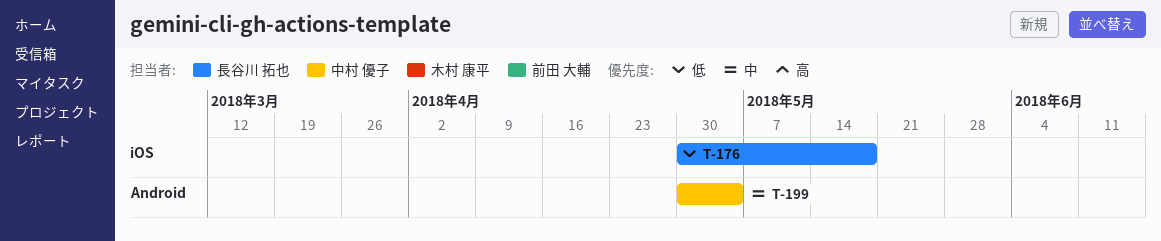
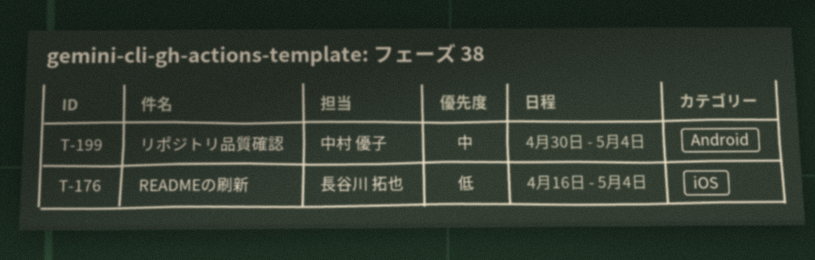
T-176, start: Apr 30 -> Apr 16
T-176, due: May 18 -> May 4

